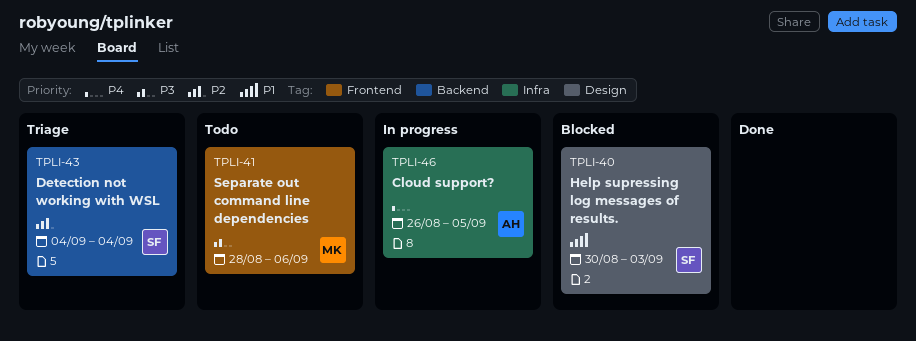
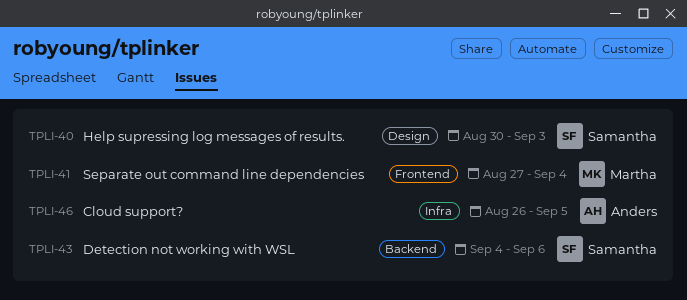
TPLI-41, start: Aug 28 -> Aug 27
TPLI-41, due: Sep 6 -> Sep 4
TPLI-43, due: Sep 4 -> Sep 6

